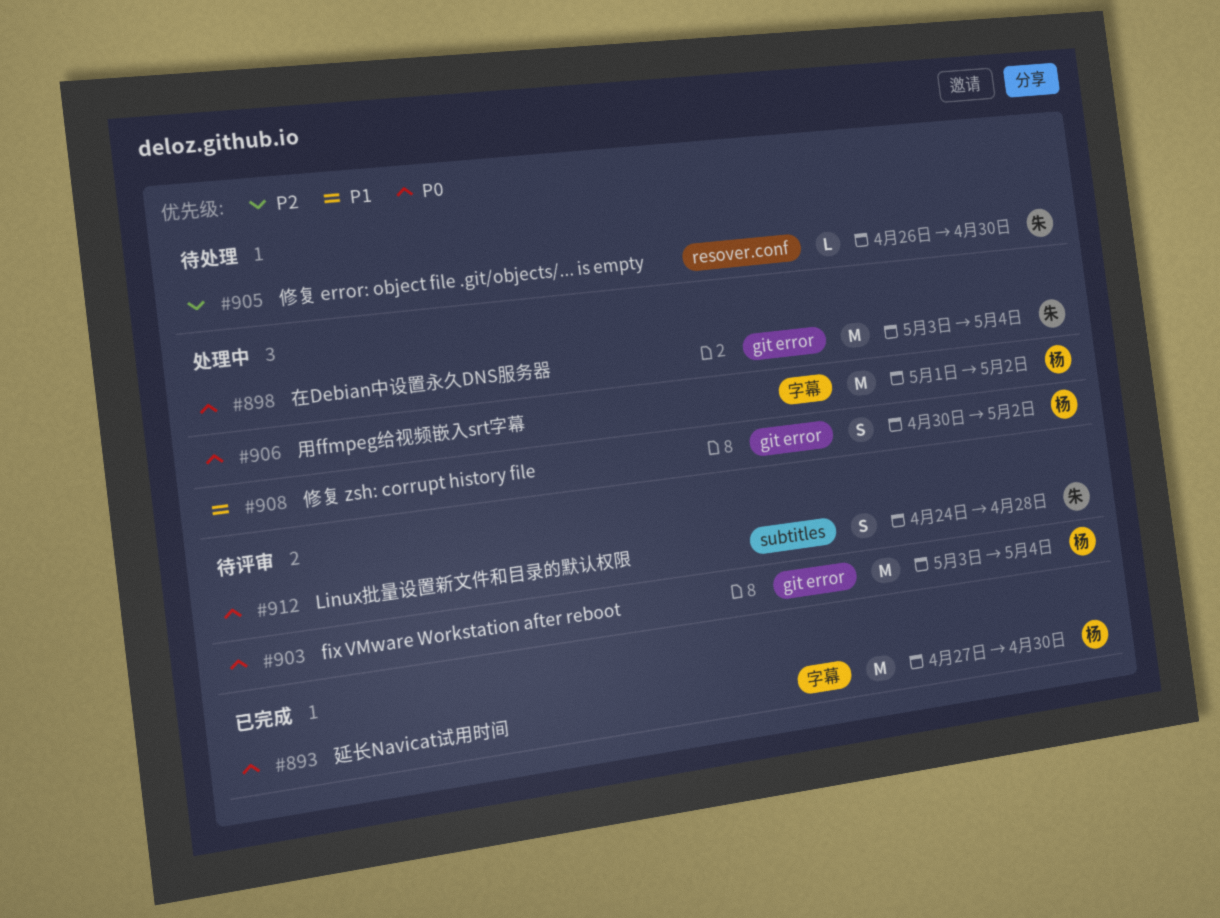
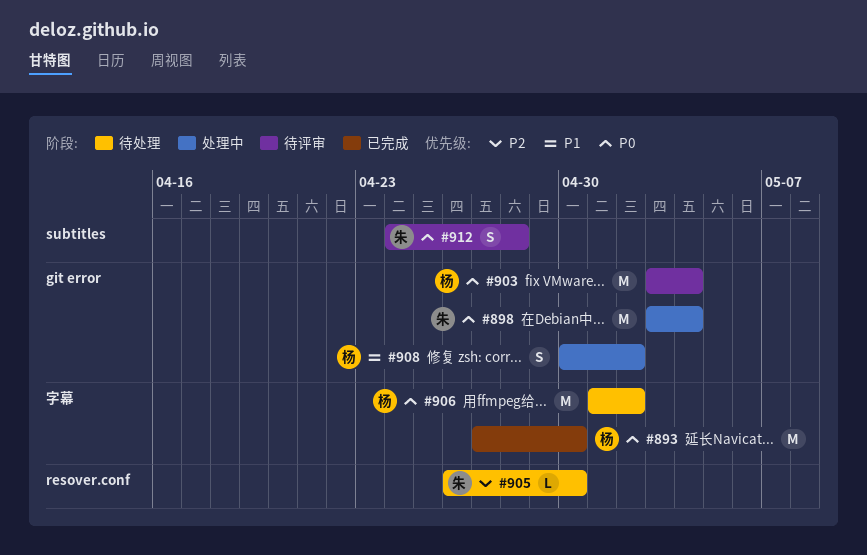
#906, status: 处理中 -> 待处理

